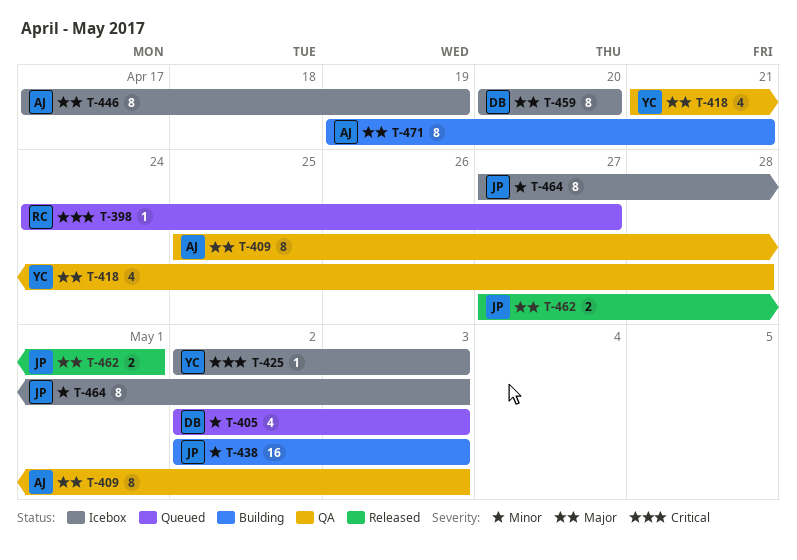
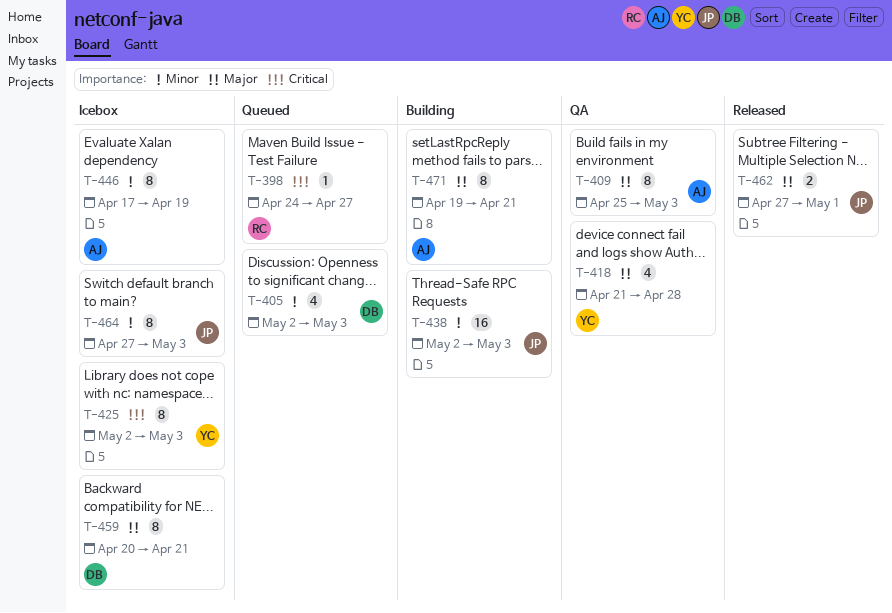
T-425, estimate: 1 -> 8
T-446, priority: Major -> Minor
T-459, due: Apr 20 -> Apr 21

